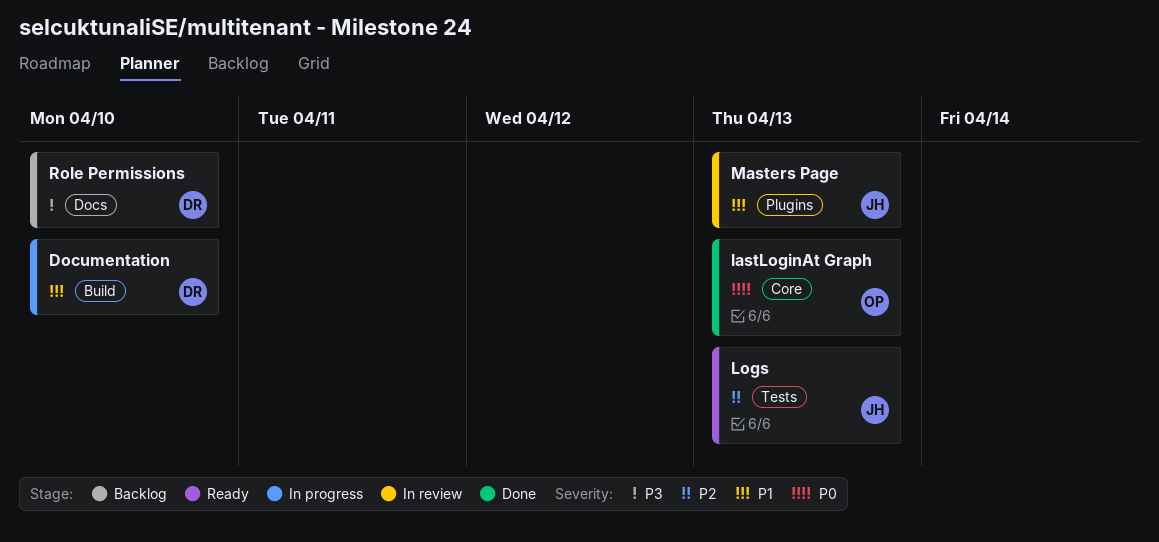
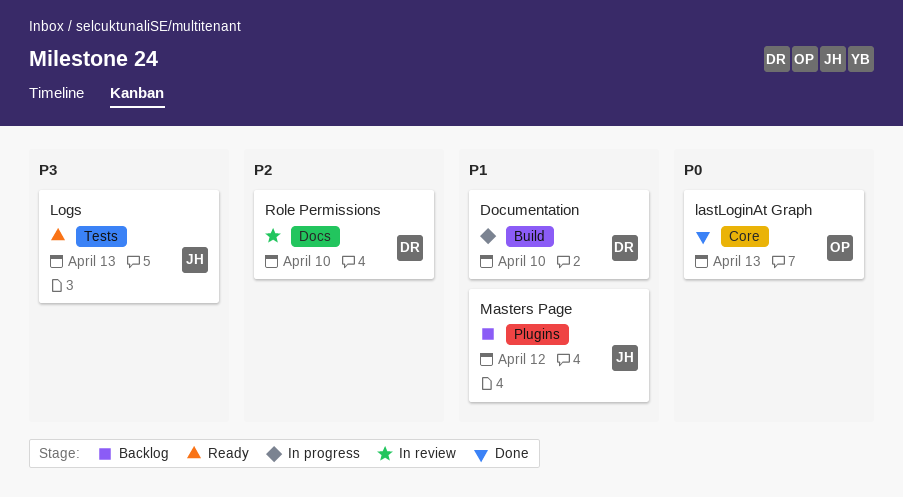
Logs, priority: P2 -> P3
Masters Page, status: In review -> Backlog
Masters Page, due: Apr 13 -> Apr 12
Role Permissions, status: Backlog -> In review
Role Permissions, priority: P3 -> P2

